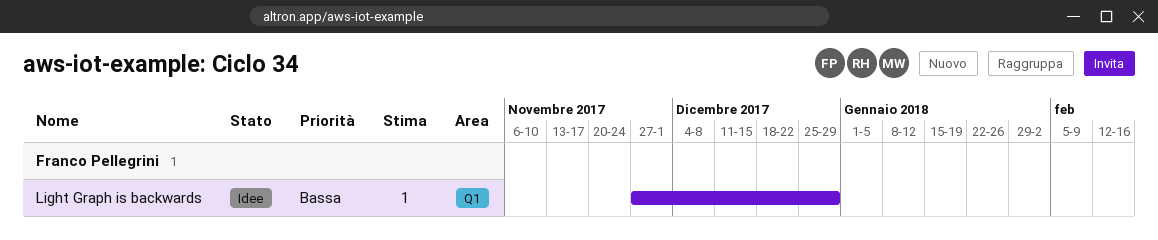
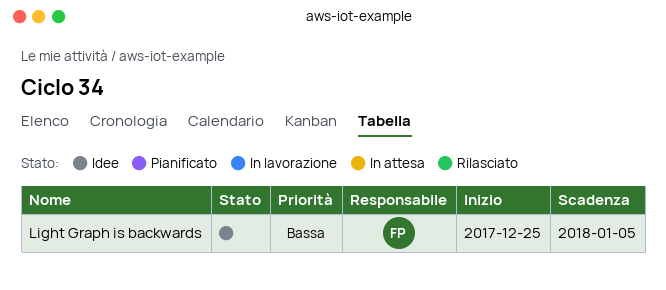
Light Graph is backwards, start: Nov 27 -> Dec 25
Light Graph is backwards, due: Dec 29 -> Jan 5

